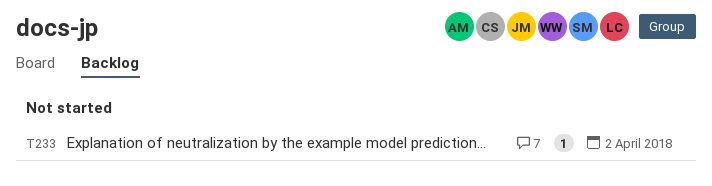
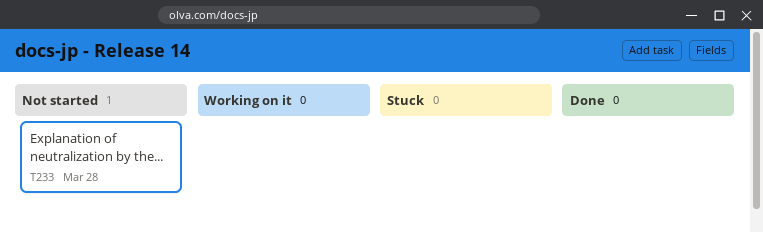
T233, due: Apr 2 -> Mar 28

